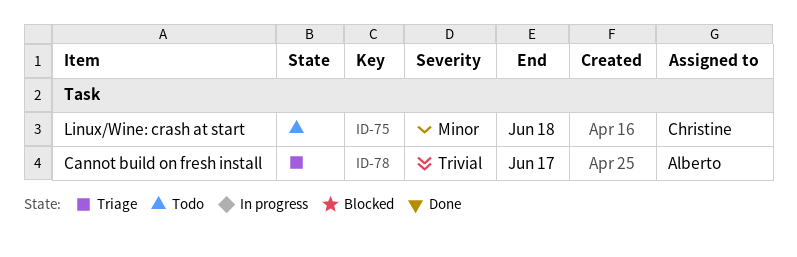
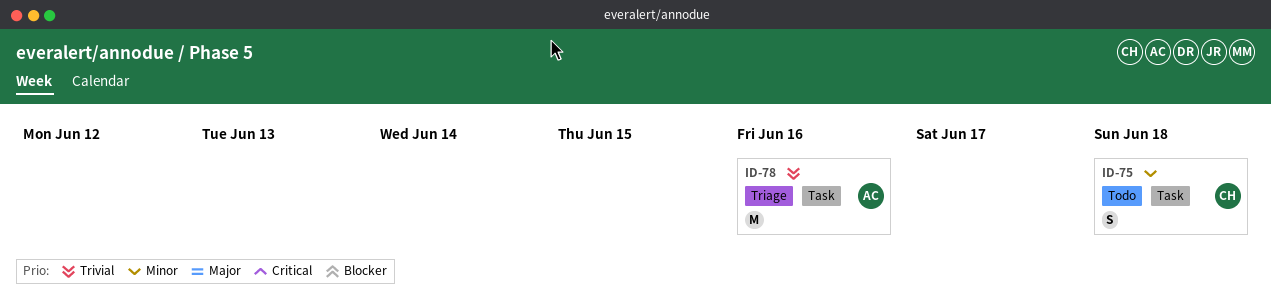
ID-78, due: Jun 17 -> Jun 16

